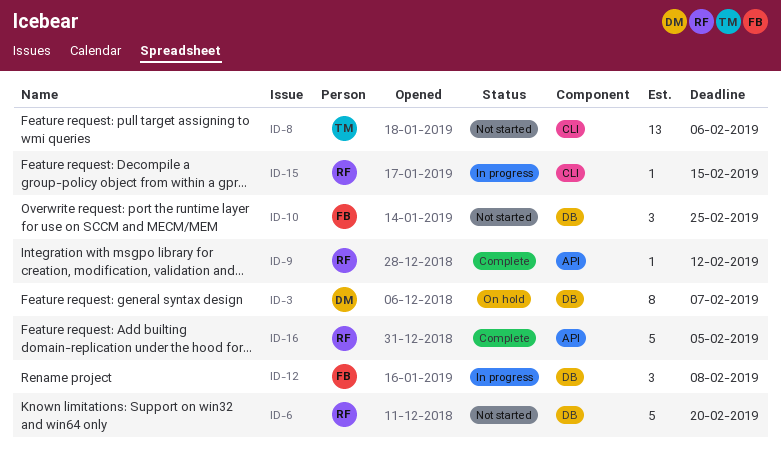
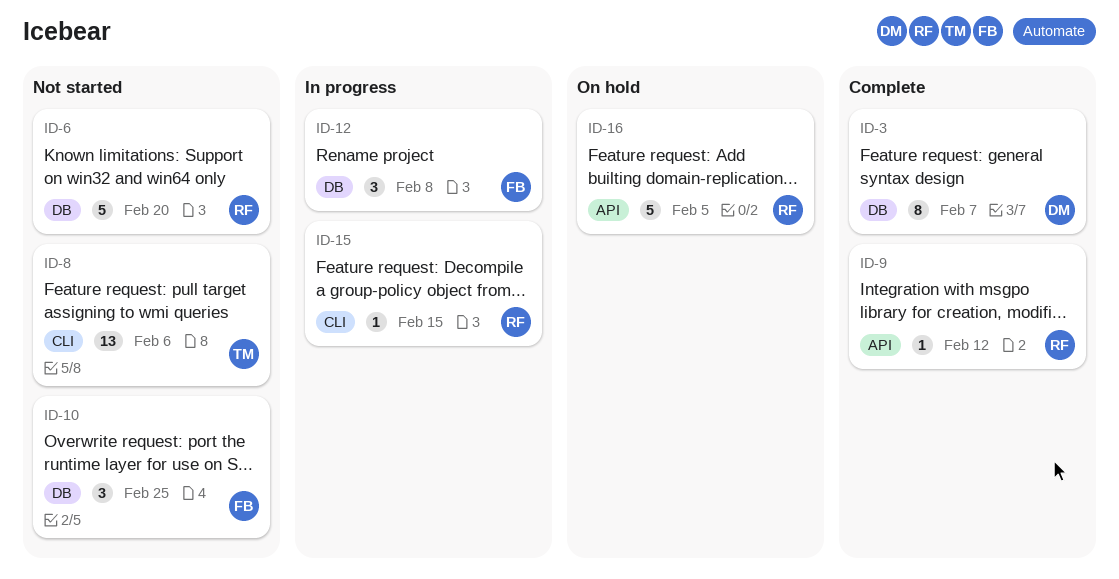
ID-3, status: On hold -> Complete
ID-16, status: Complete -> On hold

